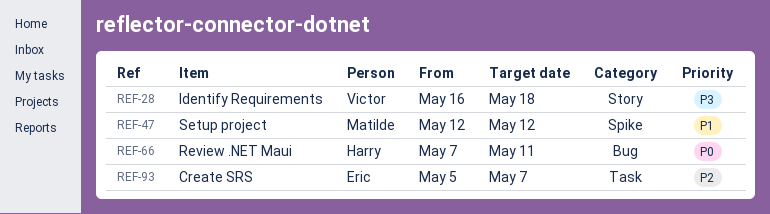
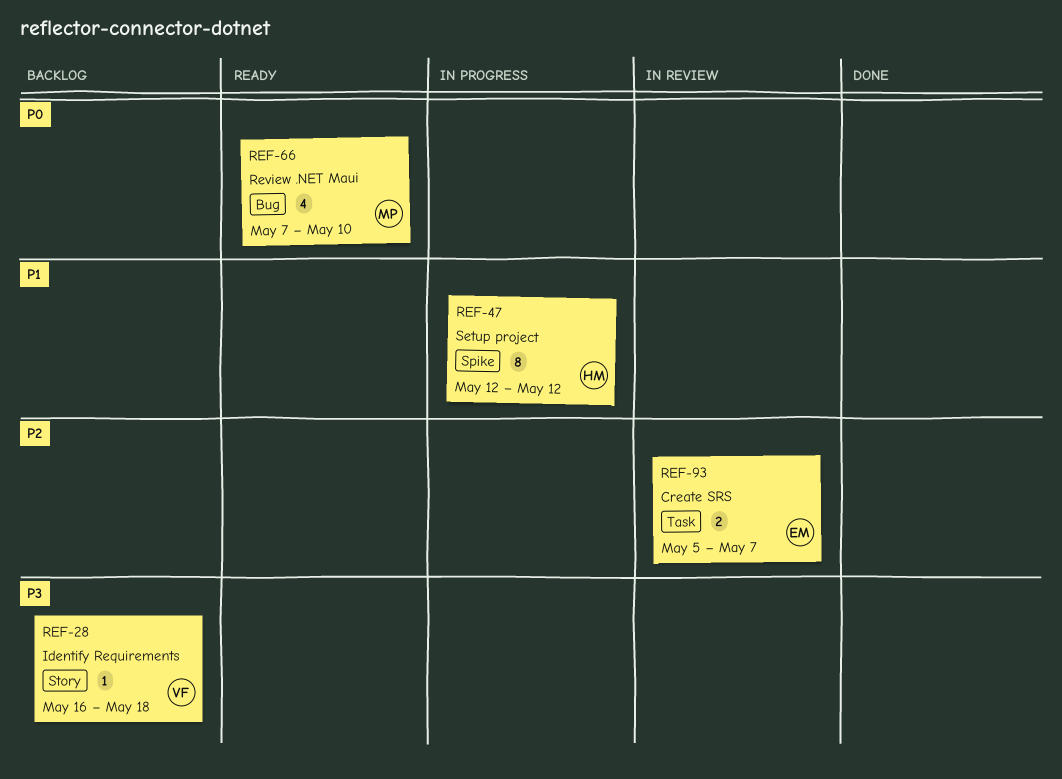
REF-47, owner: Matilde -> Harry
REF-66, owner: Harry -> Matilde
REF-66, due: May 11 -> May 10

